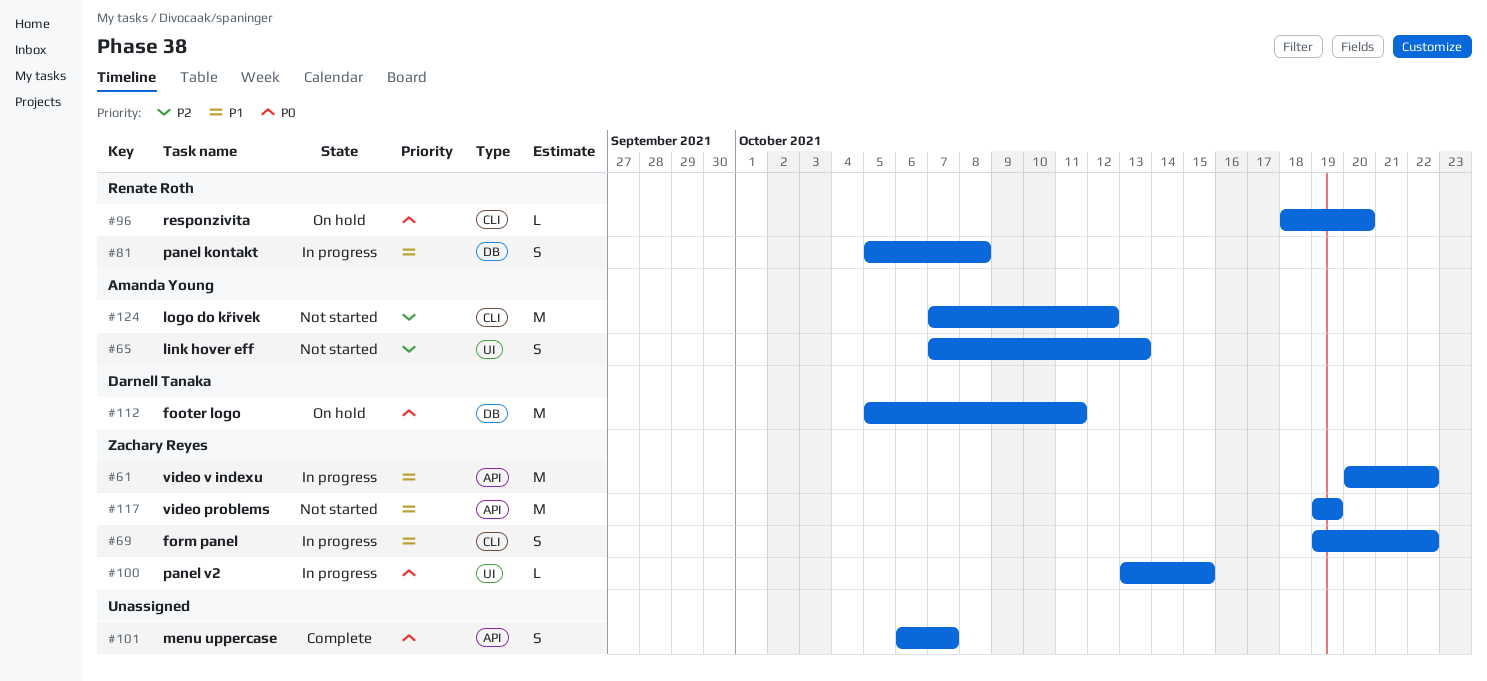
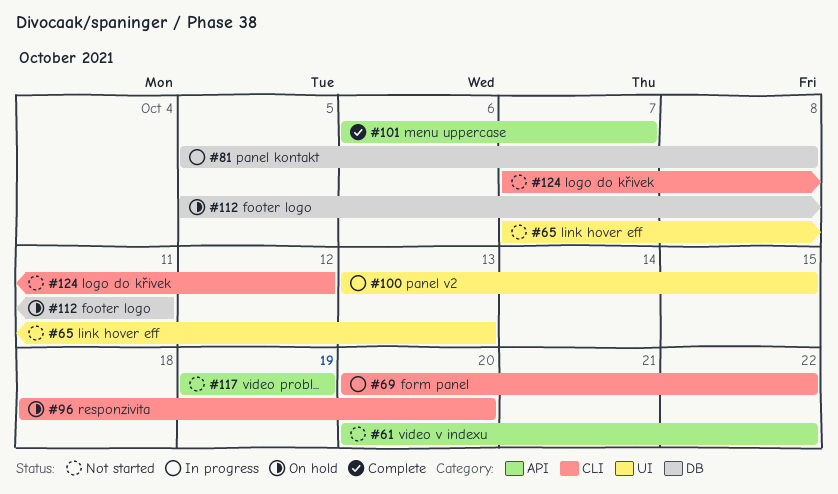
#61, status: In progress -> Not started
#69, start: Oct 19 -> Oct 20

